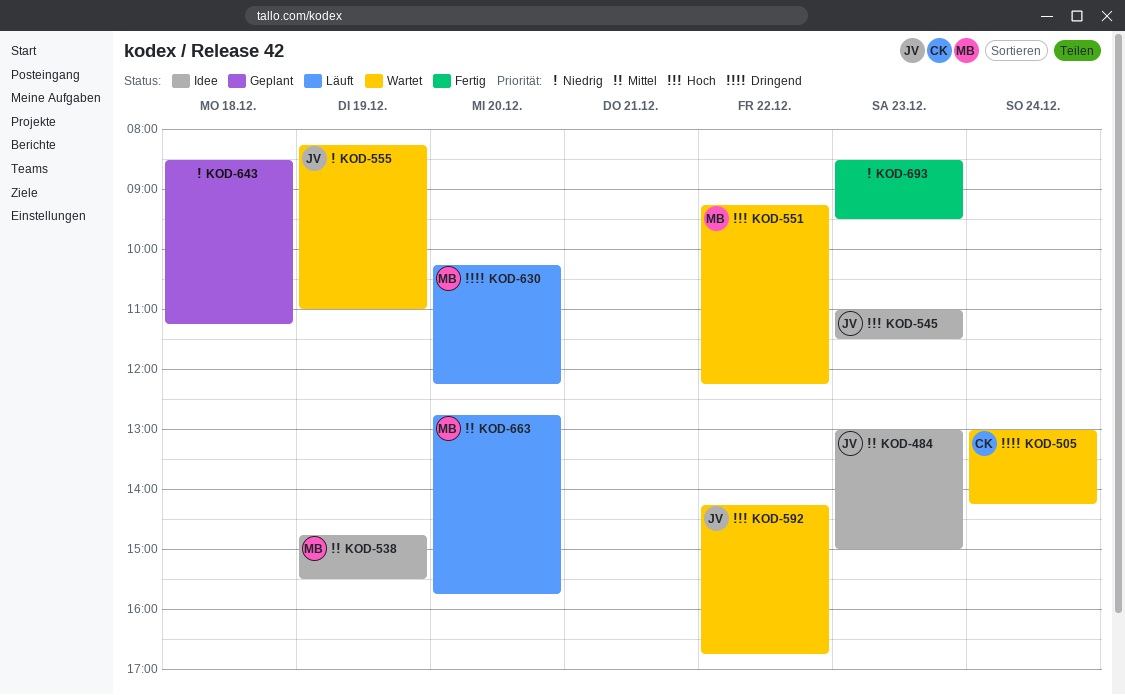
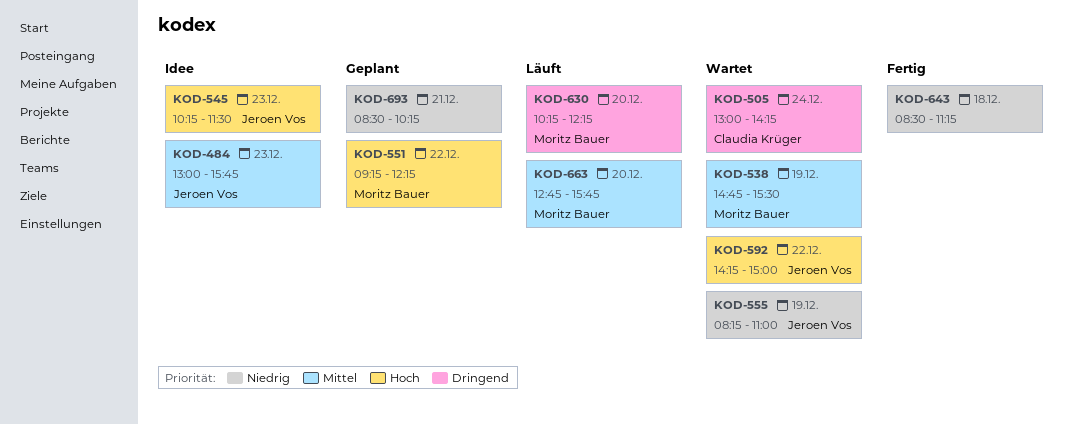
KOD-484, ends: 15:00 -> 15:45
KOD-538, status: Idee -> Wartet
KOD-545, begins: 11:00 -> 10:15
KOD-551, status: Wartet -> Geplant
KOD-592, ends: 16:45 -> 15:00
KOD-643, status: Geplant -> Fertig
KOD-693, status: Fertig -> Geplant
KOD-693, day: Dec 23 -> Dec 21
KOD-693, ends: 09:30 -> 10:15

